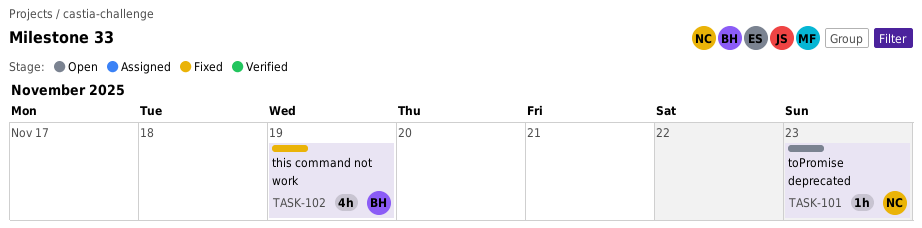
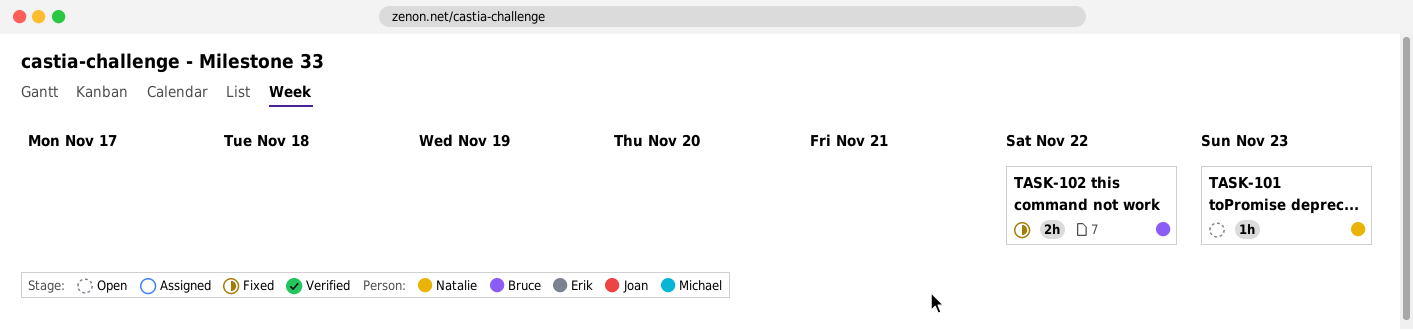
TASK-102, estimate: 4h -> 2h
TASK-102, due: Nov 19 -> Nov 22

